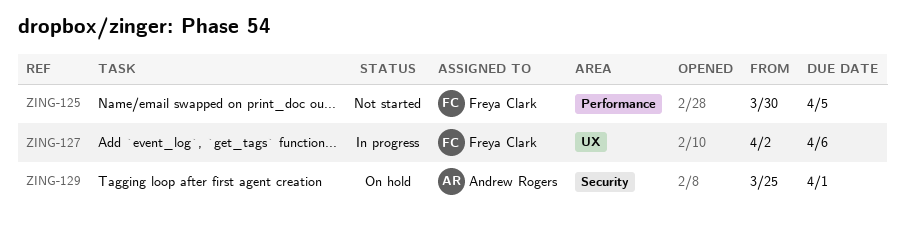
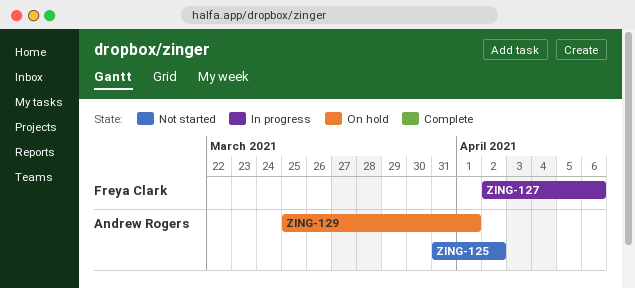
ZING-125, owner: Freya Clark -> Andrew Rogers
ZING-125, start: Mar 30 -> Mar 31
ZING-125, due: Apr 5 -> Apr 2

